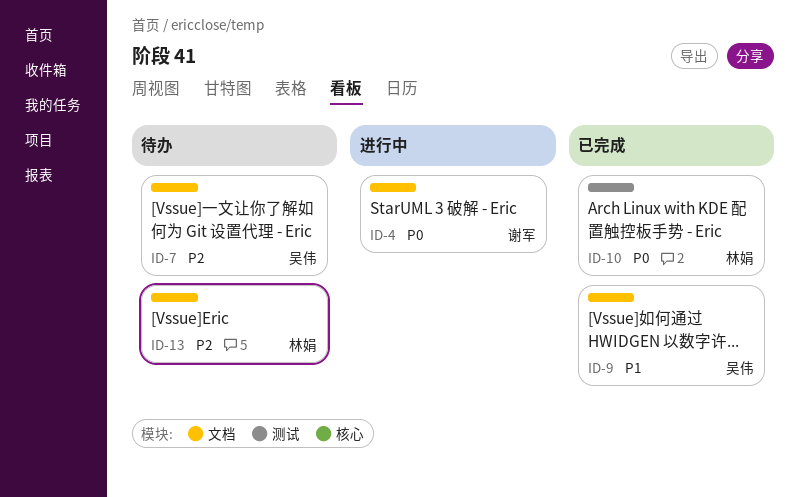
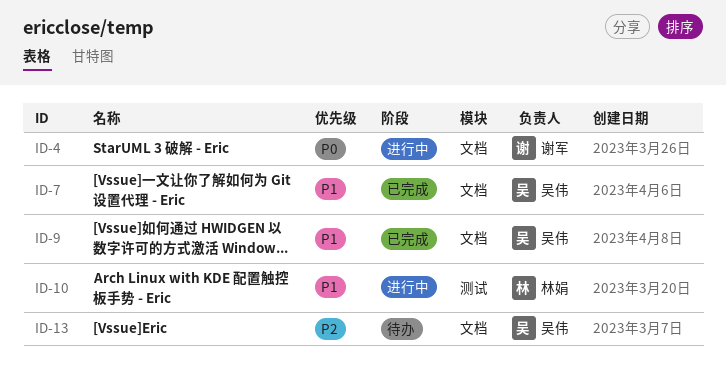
ID-7, status: 待办 -> 已完成
ID-7, priority: P2 -> P1
ID-10, status: 已完成 -> 进行中
ID-10, priority: P0 -> P1
ID-13, owner: 林娟 -> 吴伟

